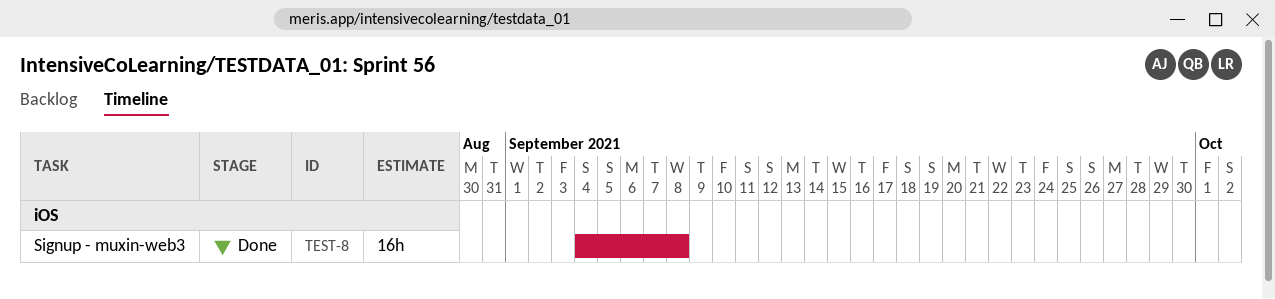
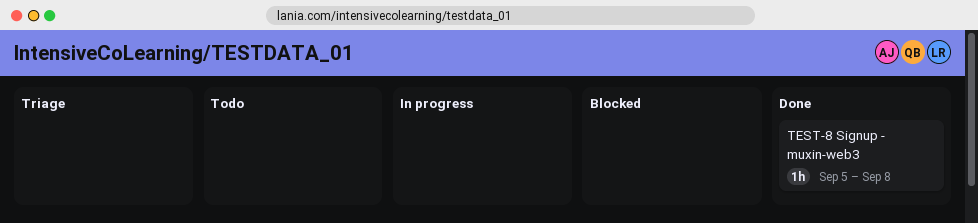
TEST-8, estimate: 16h -> 1h
TEST-8, start: Sep 4 -> Sep 5

